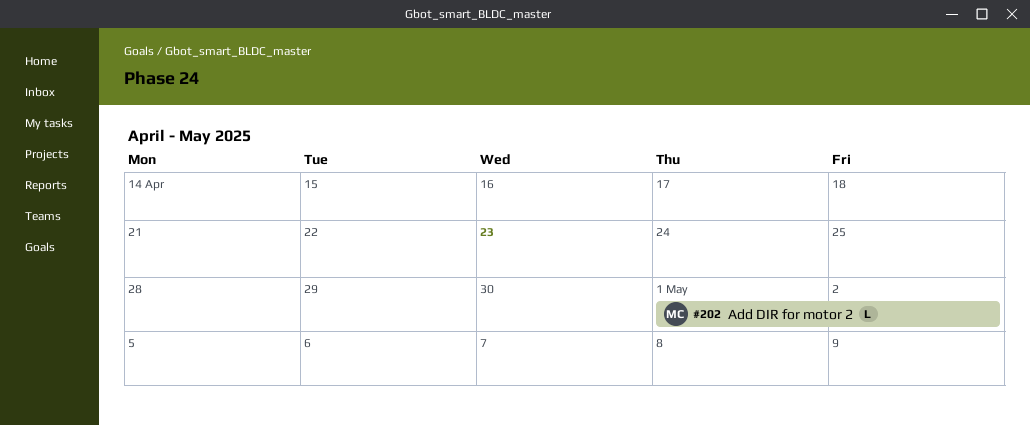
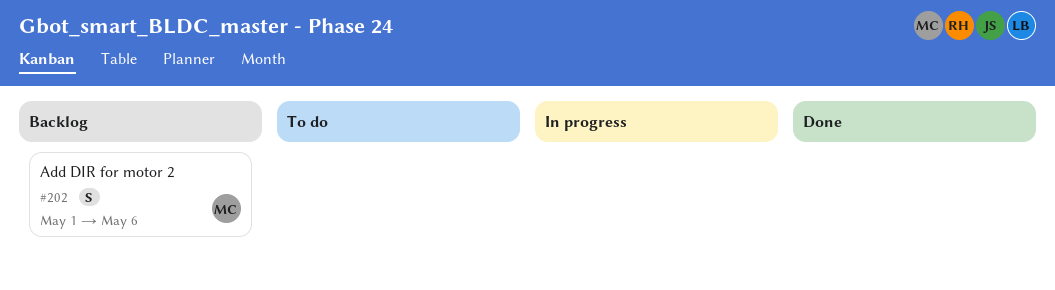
#202, estimate: L -> S
#202, due: May 2 -> May 6

